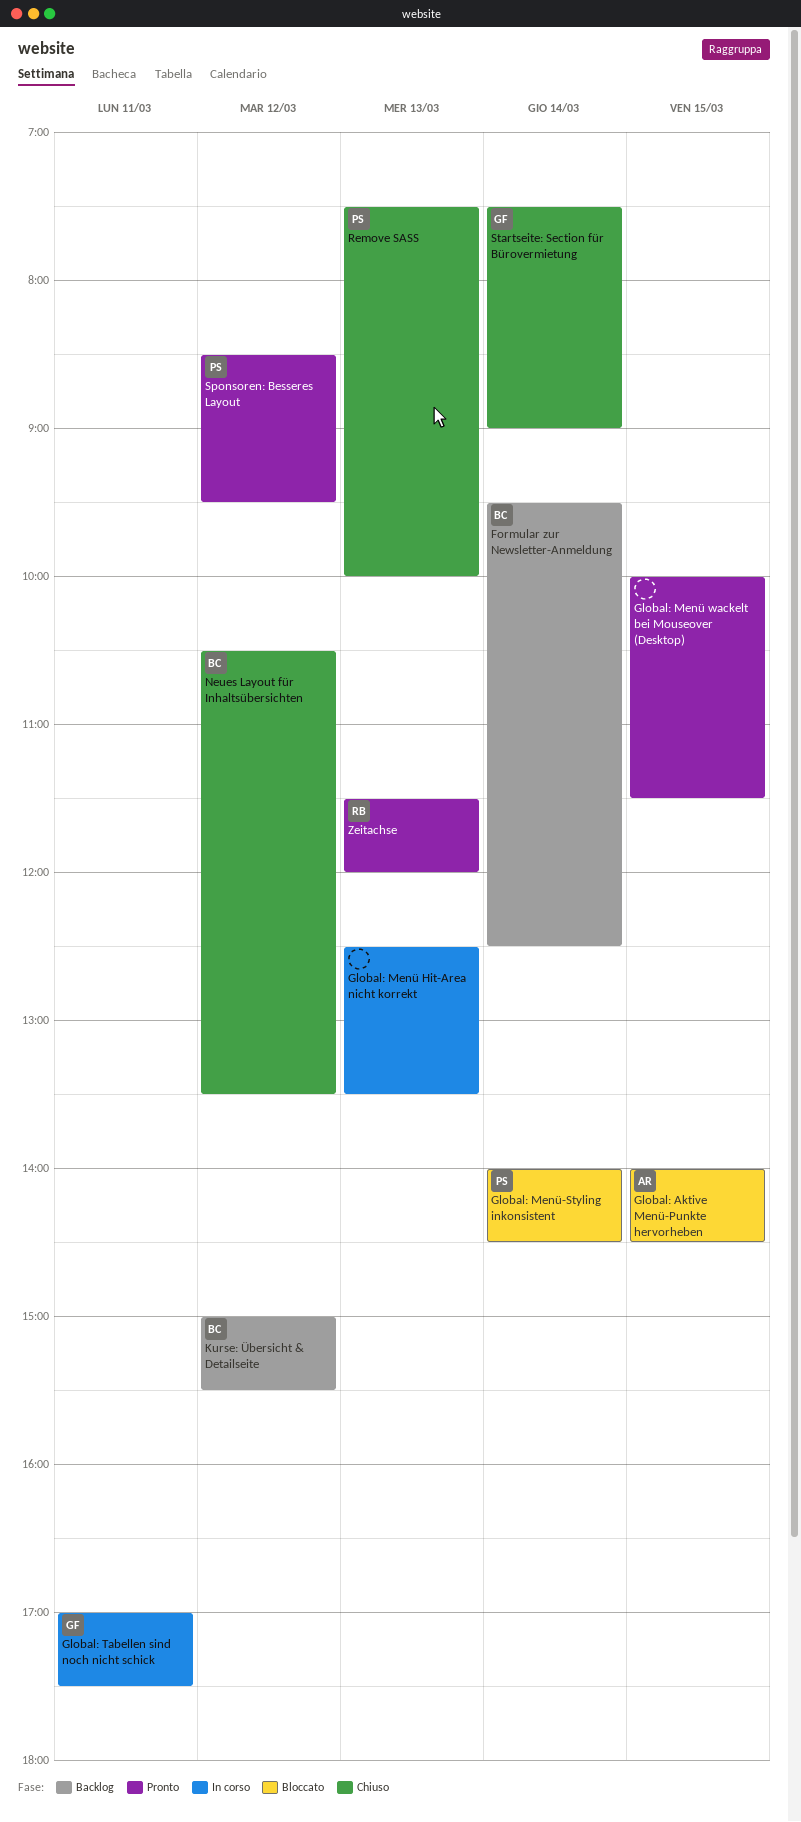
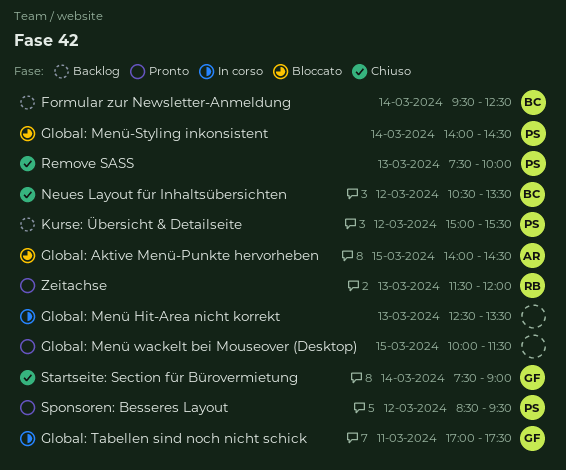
Kurse: Übersicht & Detailseite, owner: BC -> PS

